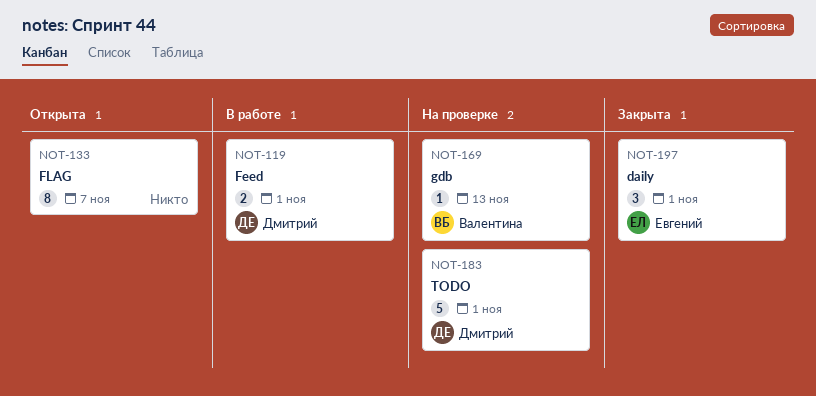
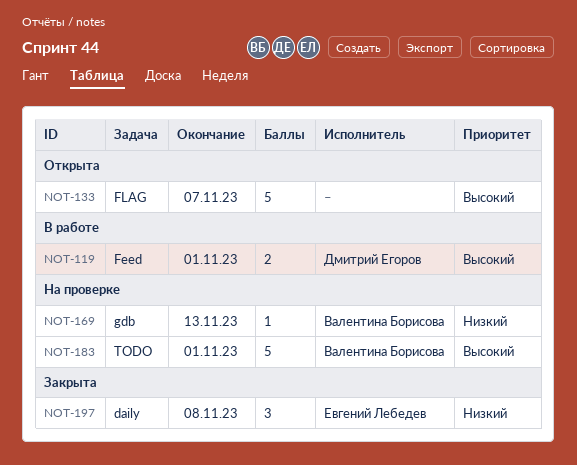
NOT-133, estimate: 8 -> 5
NOT-183, owner: Дмитрий Егоров -> Валентина Борисова
NOT-197, due: Nov 1 -> Nov 8

